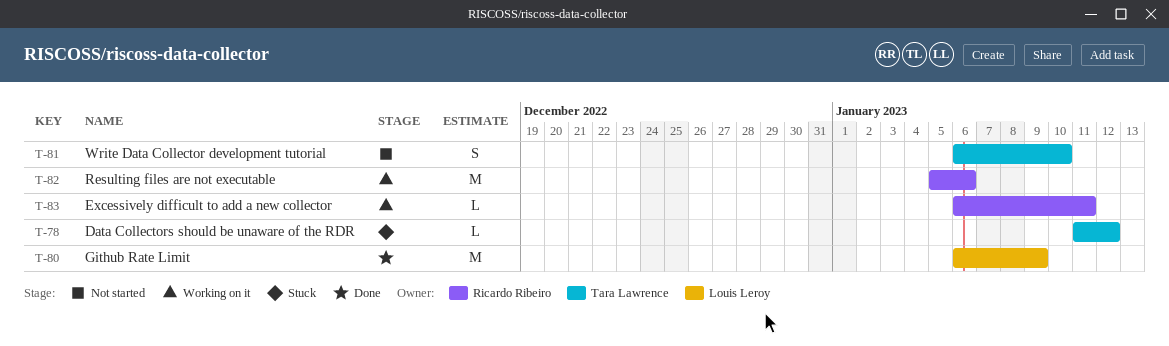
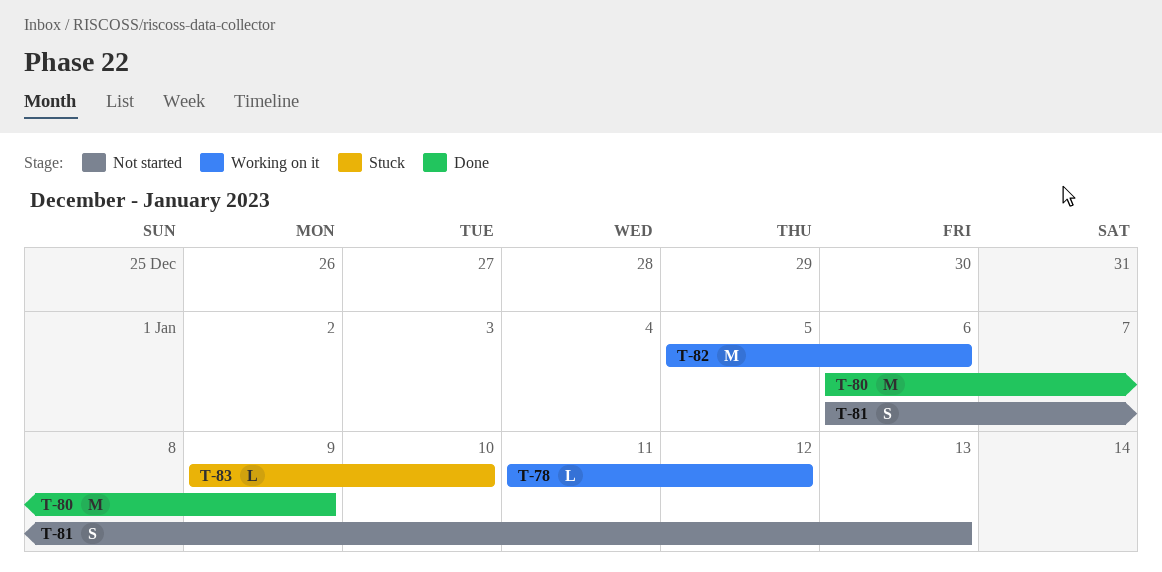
T-78, status: Stuck -> Working on it
T-81, due: Jan 10 -> Jan 13
T-83, status: Working on it -> Stuck
T-83, start: Jan 6 -> Jan 9
T-83, due: Jan 11 -> Jan 10

